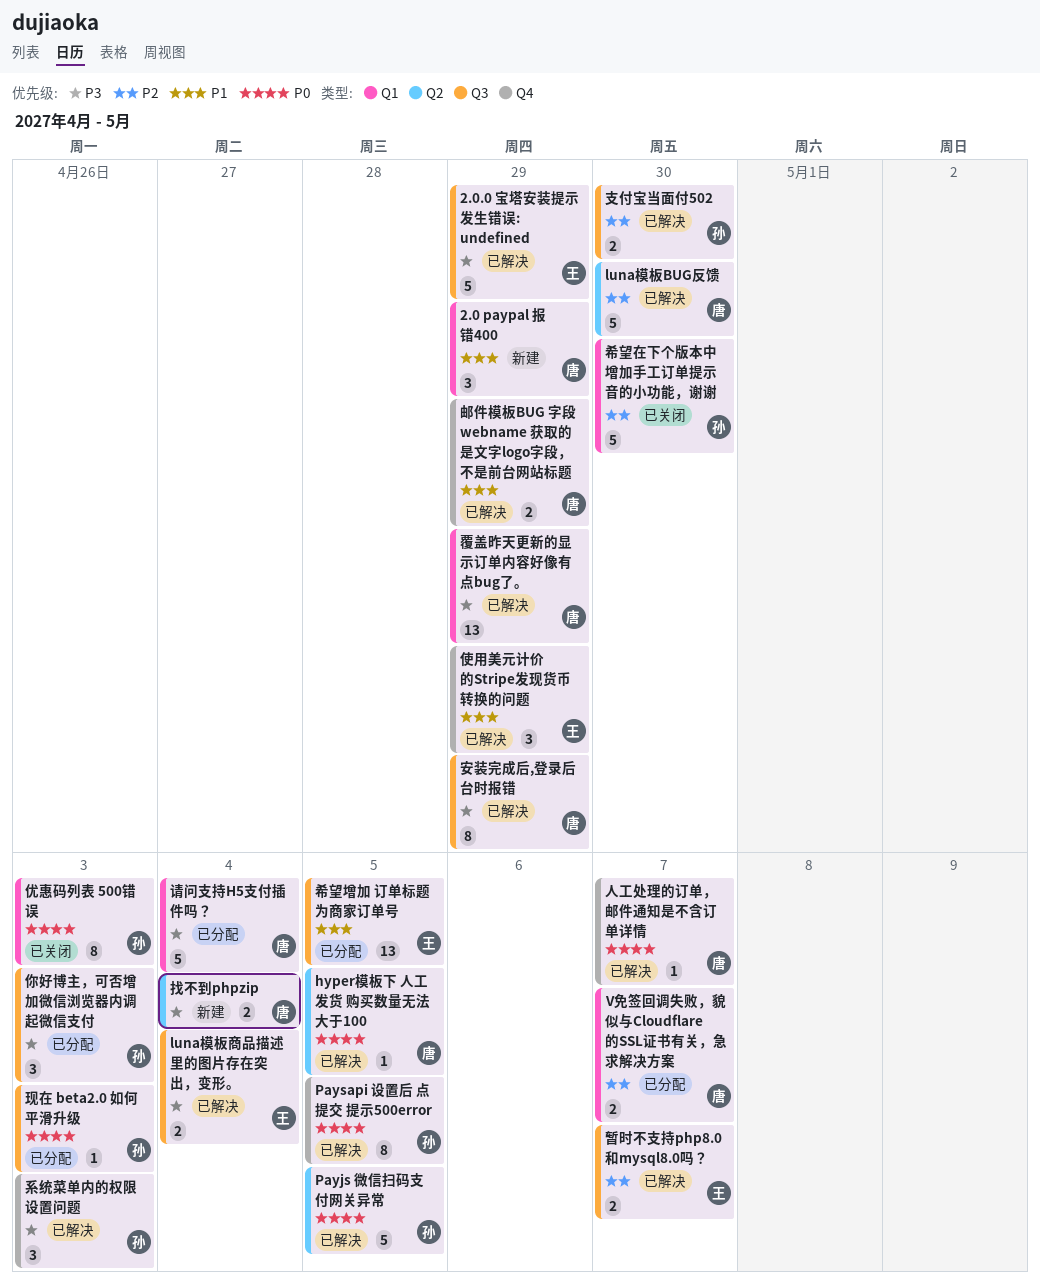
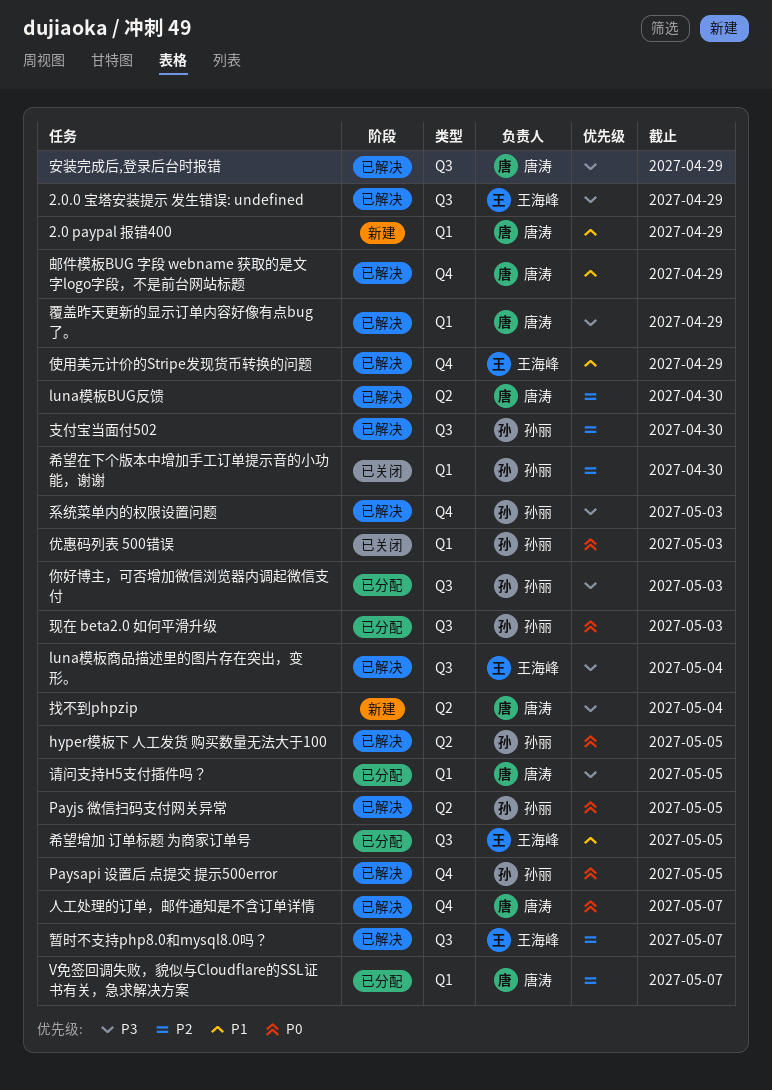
hyper模板下 人工发货 购买数量无法大于100, owner: 唐涛 -> 孙丽
请问支持H5支付插件吗？, due: May 4 -> May 5

